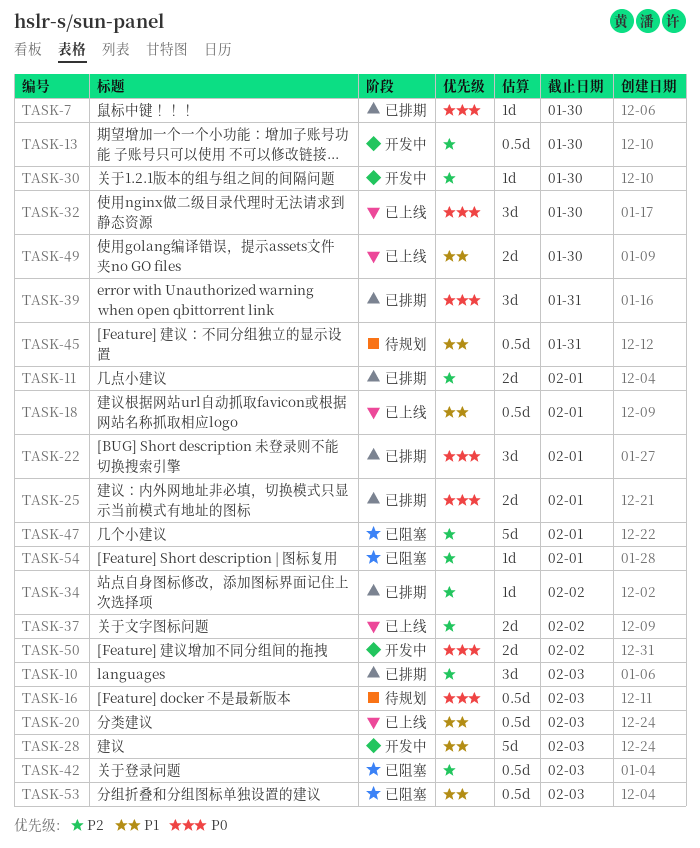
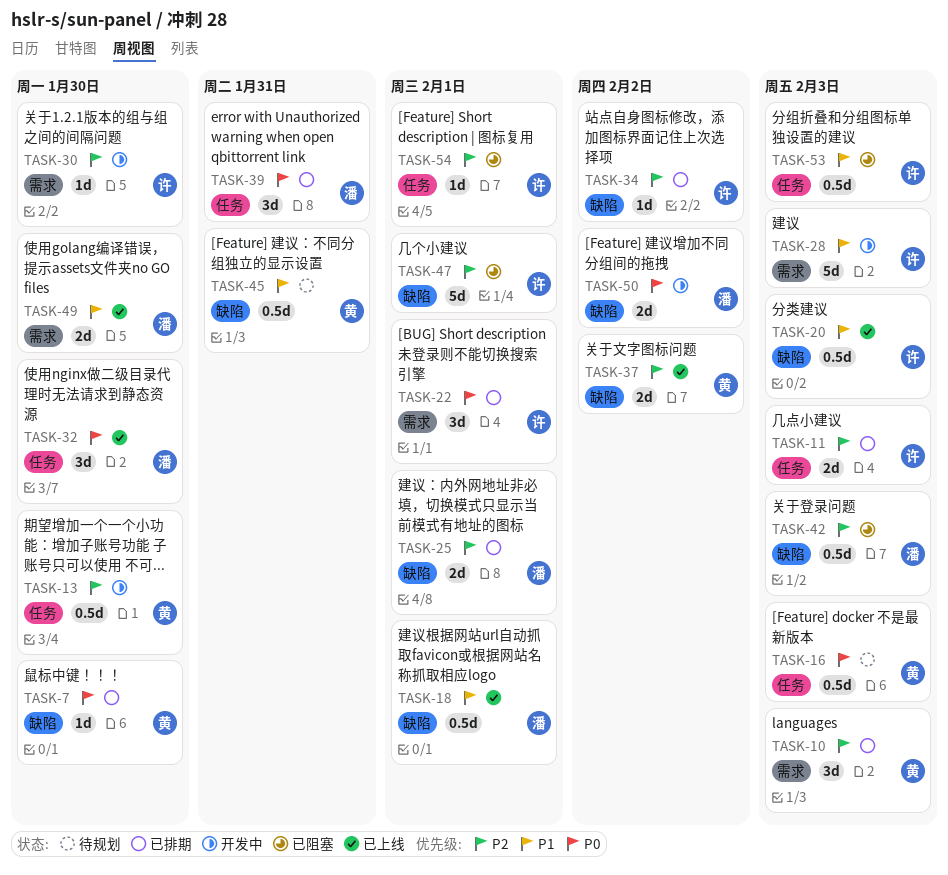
TASK-11, due: Feb 1 -> Feb 3
TASK-25, priority: P0 -> P2

